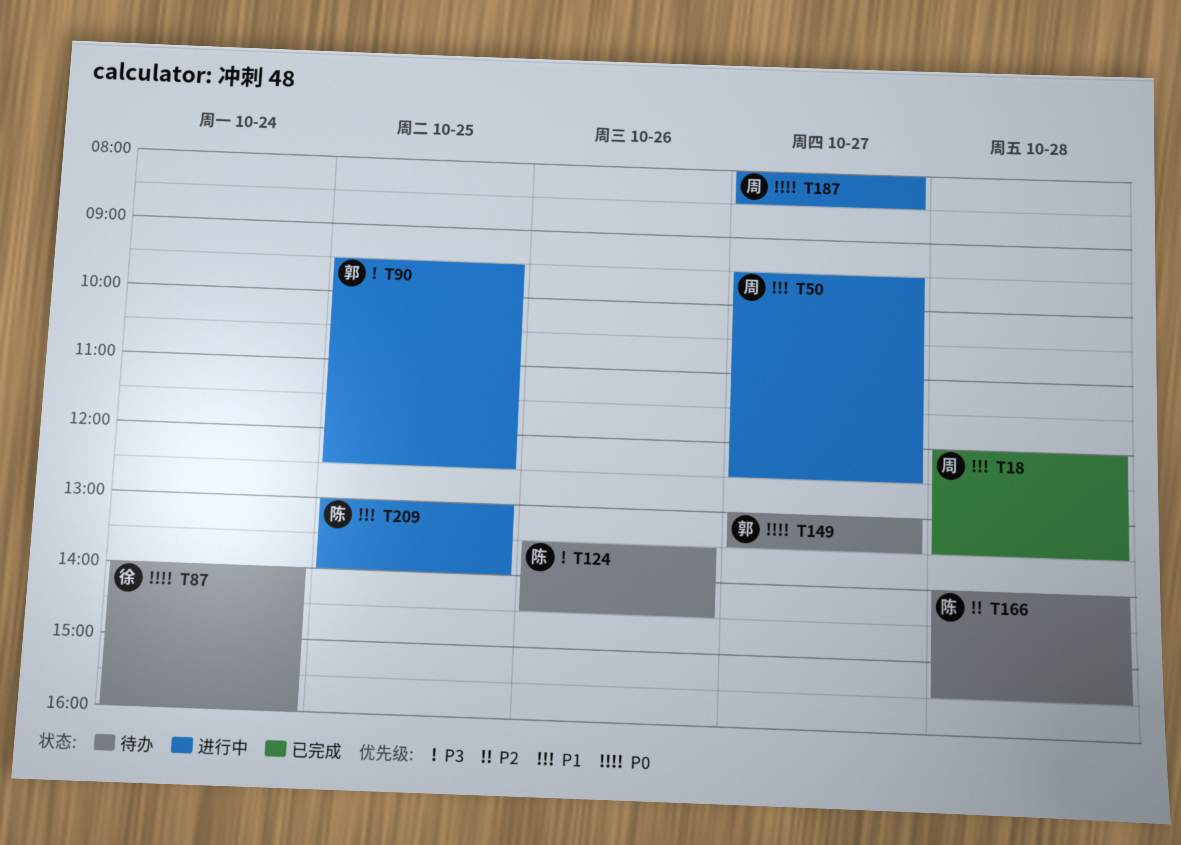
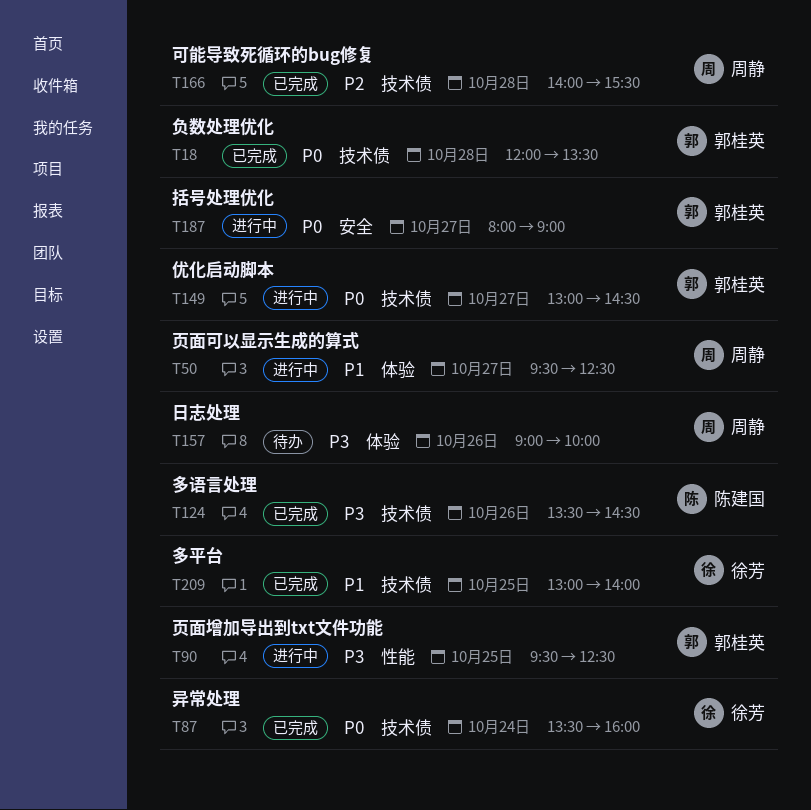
T18, owner: 周静 -> 郭桂英
T18, priority: P1 -> P0
T87, status: 待办 -> 已完成
T87, begins: 14:00 -> 13:30
T124, status: 待办 -> 已完成
T149, status: 待办 -> 进行中
T149, ends: 13:30 -> 14:30
T157: none -> present
T166, status: 待办 -> 已完成
T166, owner: 陈建国 -> 周静
T187, owner: 周静 -> 郭桂英
T187, ends: 08:30 -> 09:00
T209, status: 进行中 -> 已完成
T209, owner: 陈建国 -> 徐芳

